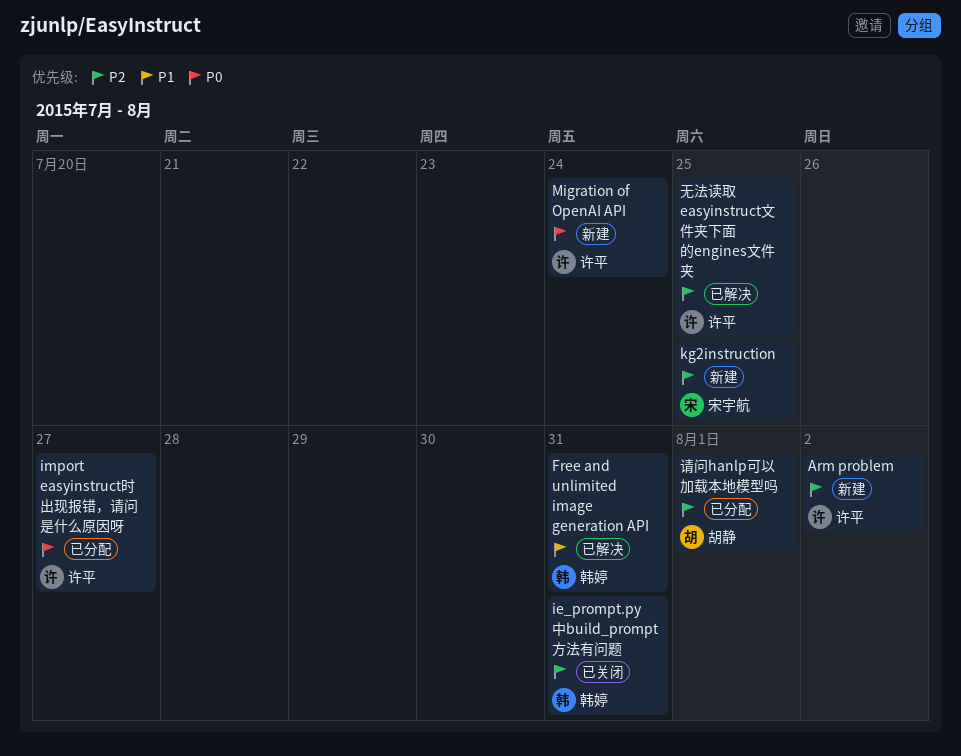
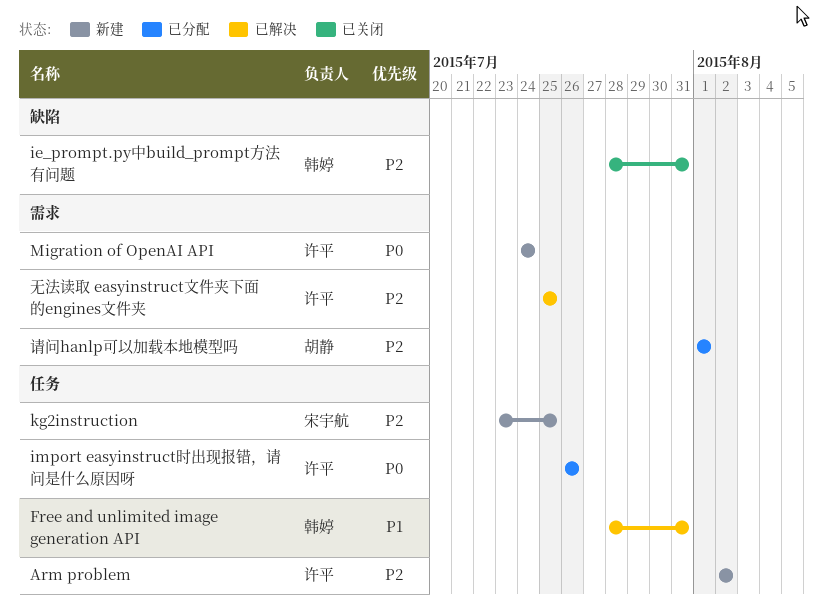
import easyinstruct时出现报错，请问是什么原因呀, due: Jul 27 -> Jul 26

